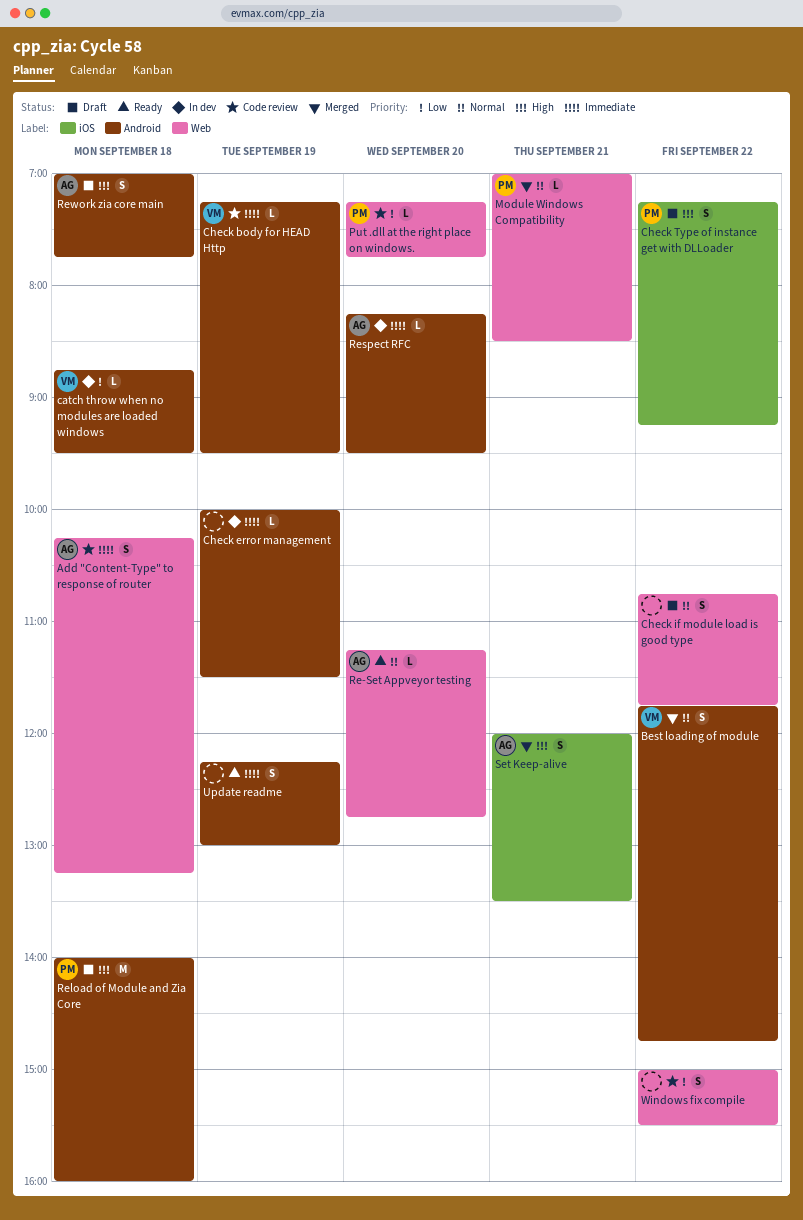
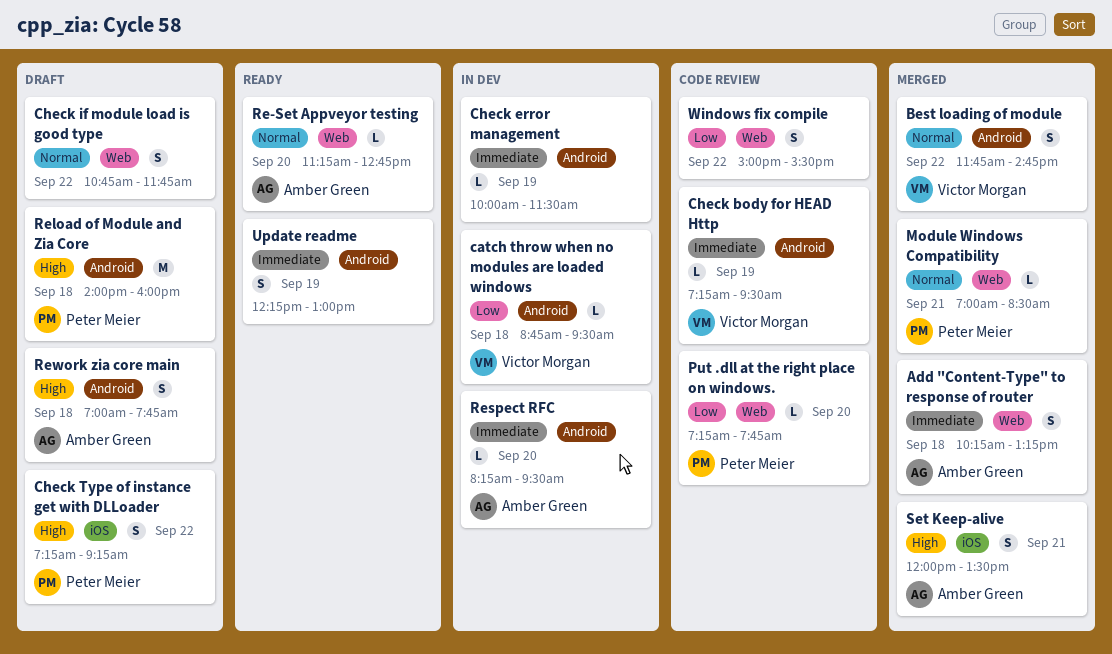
Add "Content-Type" to response of router, status: Code review -> Merged

